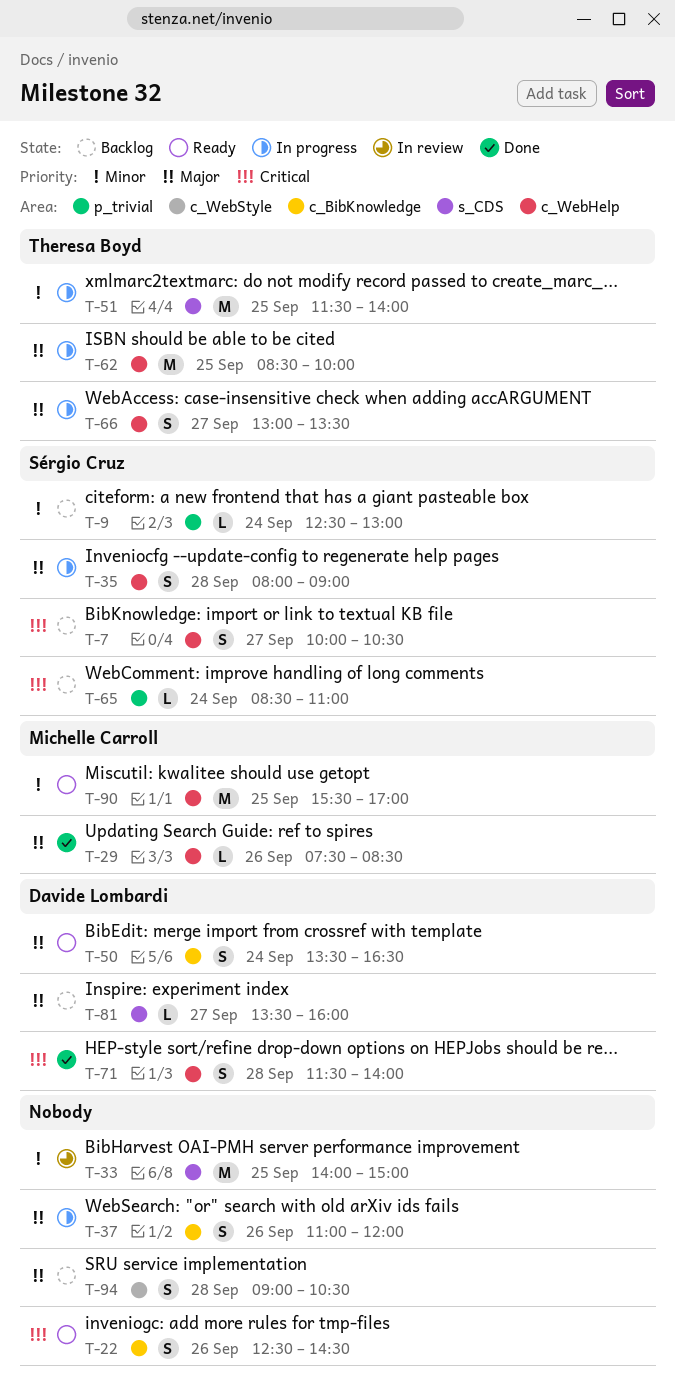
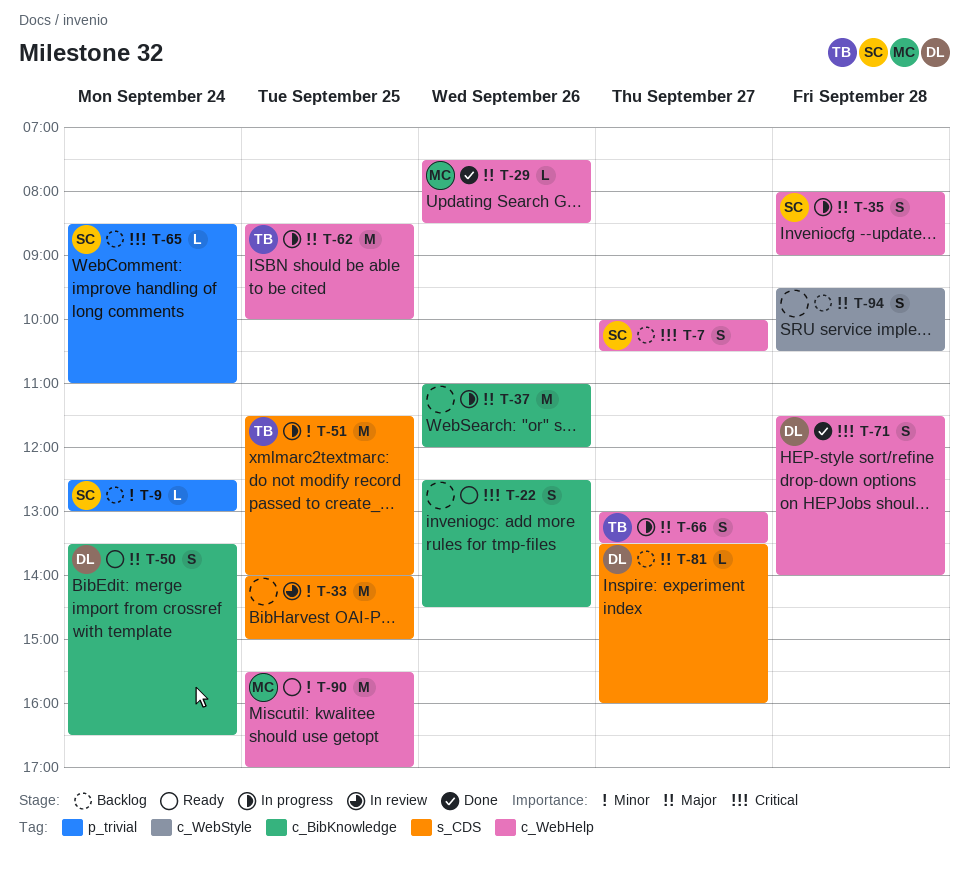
T-37, estimate: S -> M
T-94, begins: 09:00 -> 09:30

